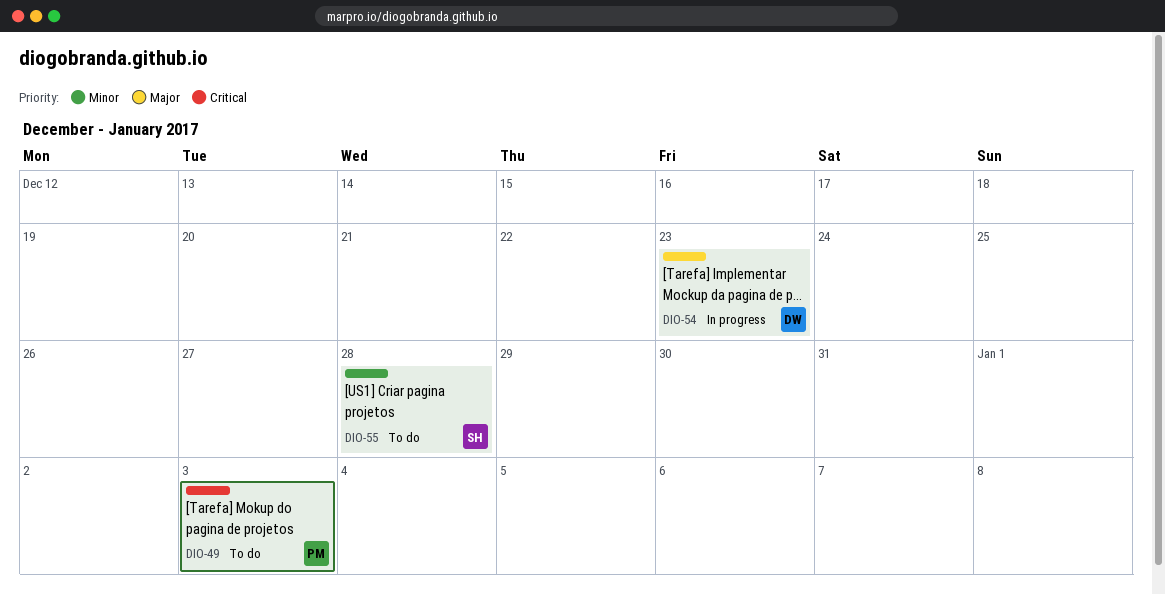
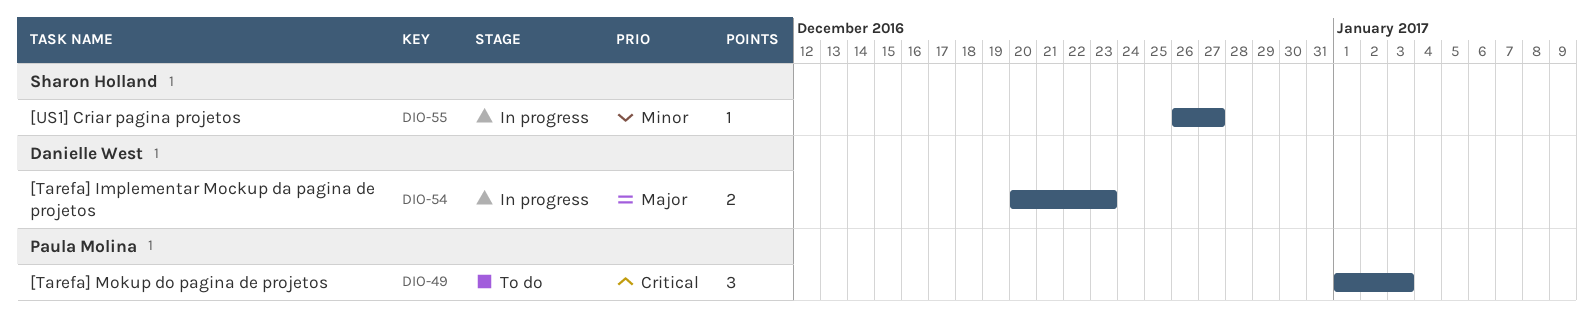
DIO-55, status: To do -> In progress
DIO-55, due: Dec 28 -> Dec 27

